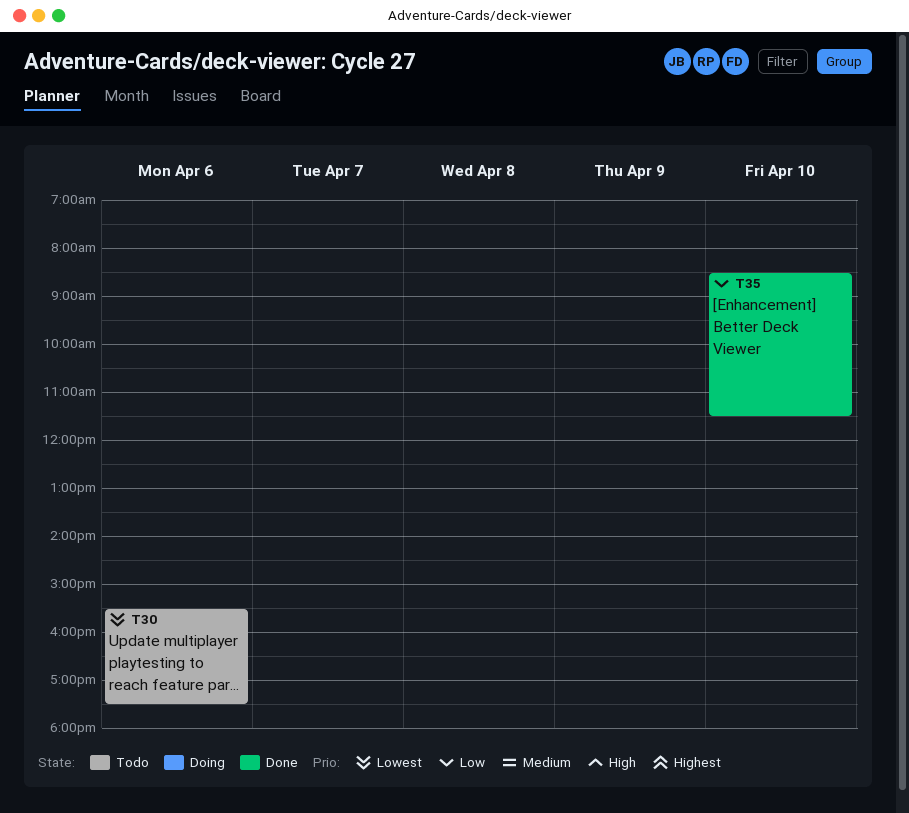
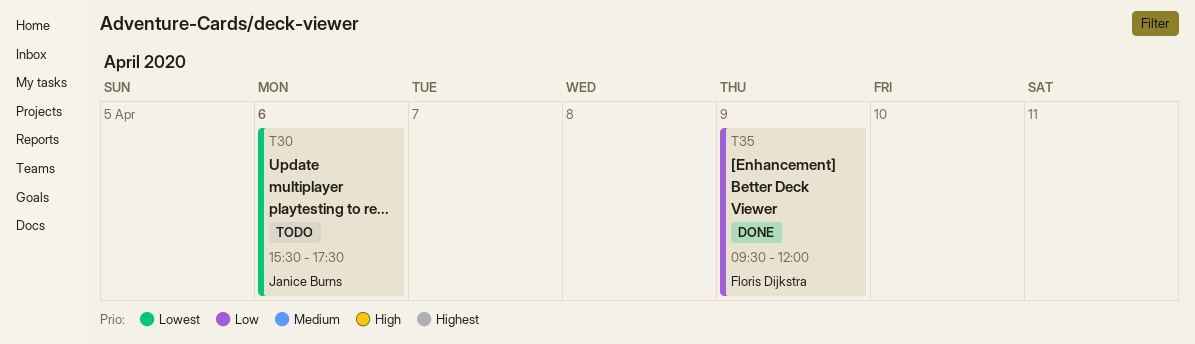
T35, day: Apr 10 -> Apr 9
T35, begins: 08:30 -> 09:30
T35, ends: 11:30 -> 12:00

